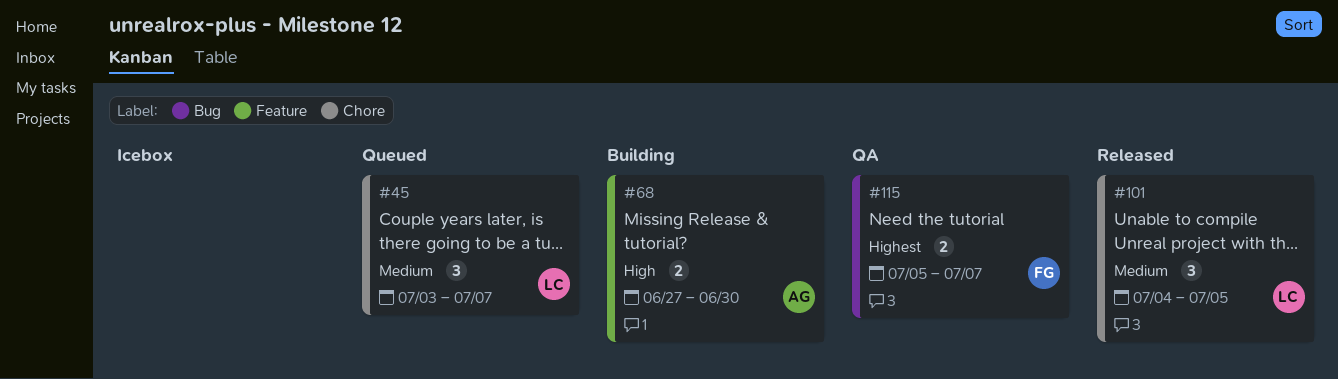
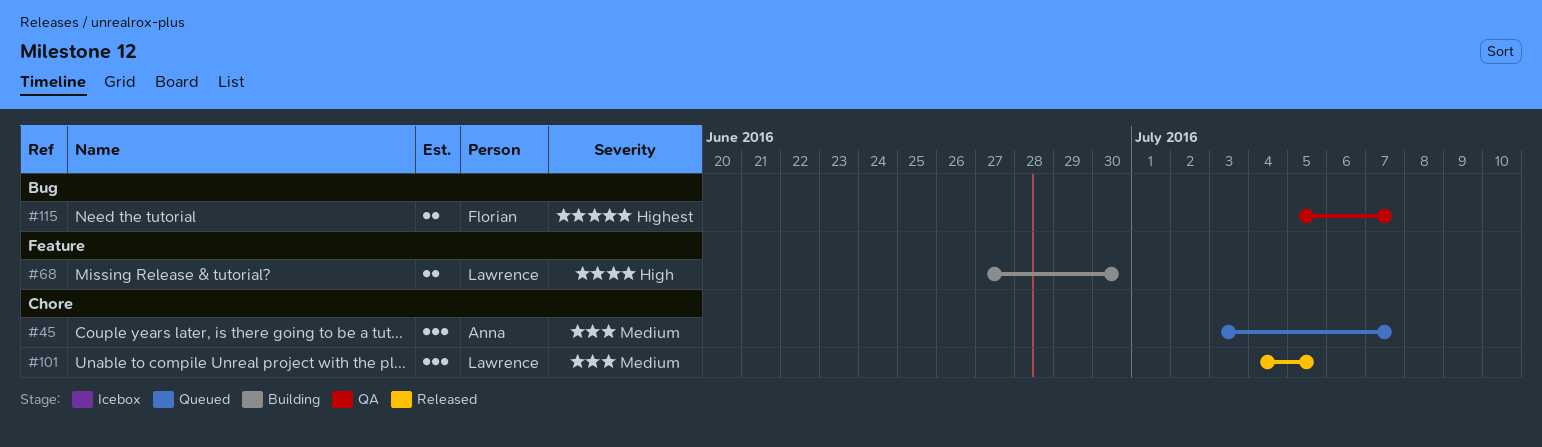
#45, owner: Lawrence -> Anna
#68, owner: Anna -> Lawrence

